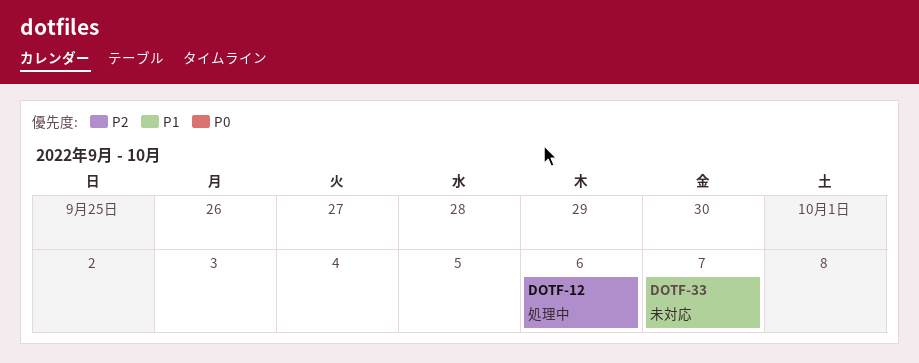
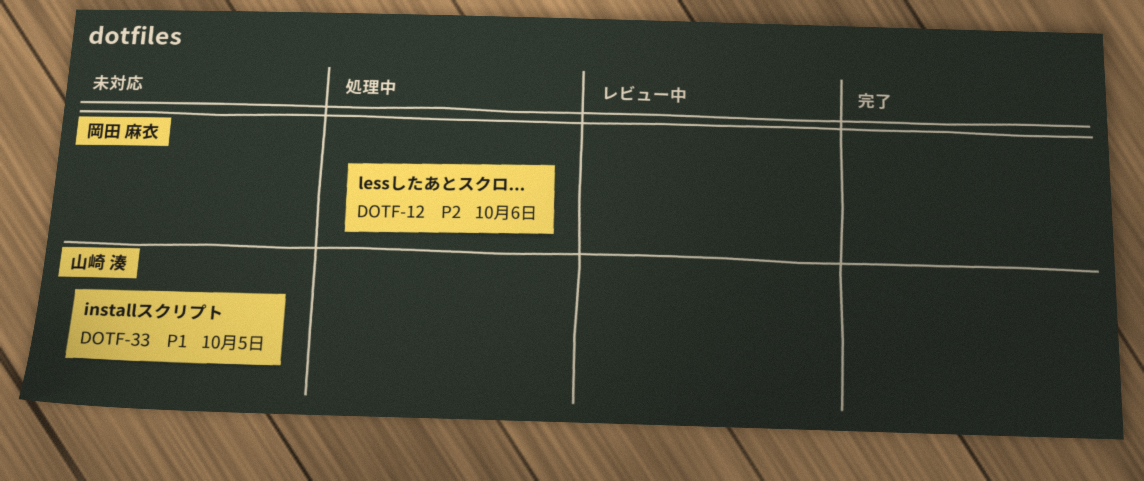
DOTF-33, due: Oct 7 -> Oct 5

